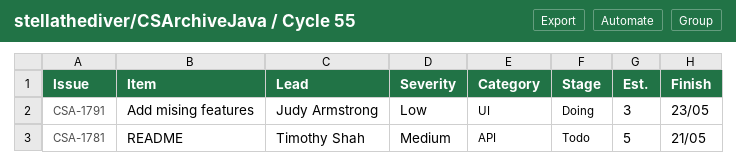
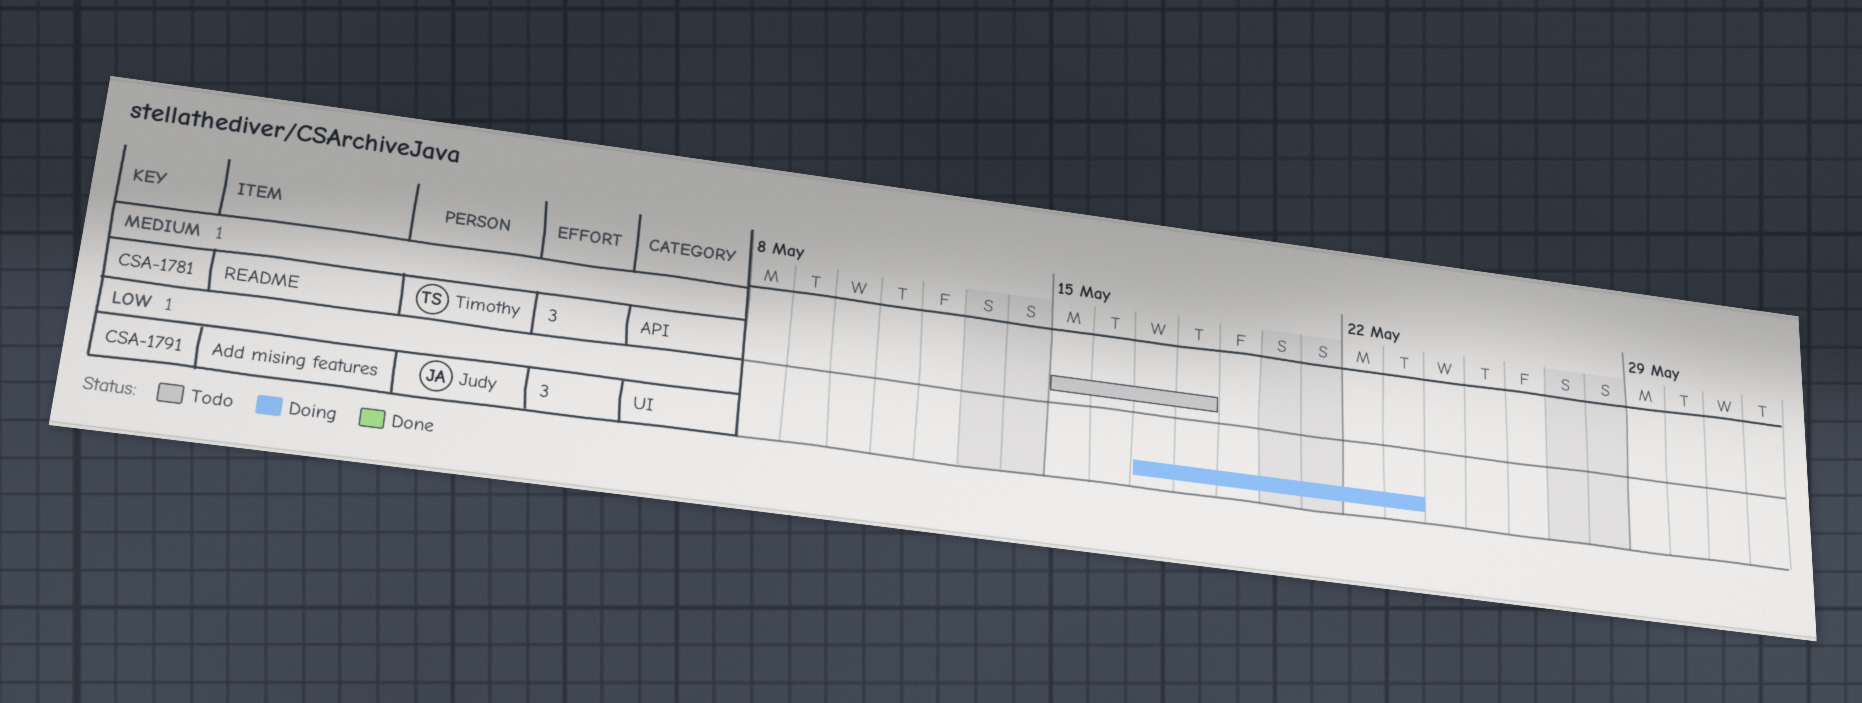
CSA-1781, estimate: 5 -> 3
CSA-1781, due: May 21 -> May 18

